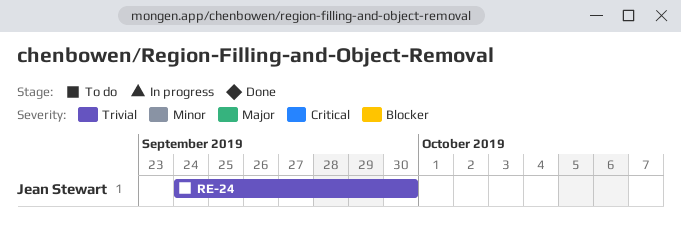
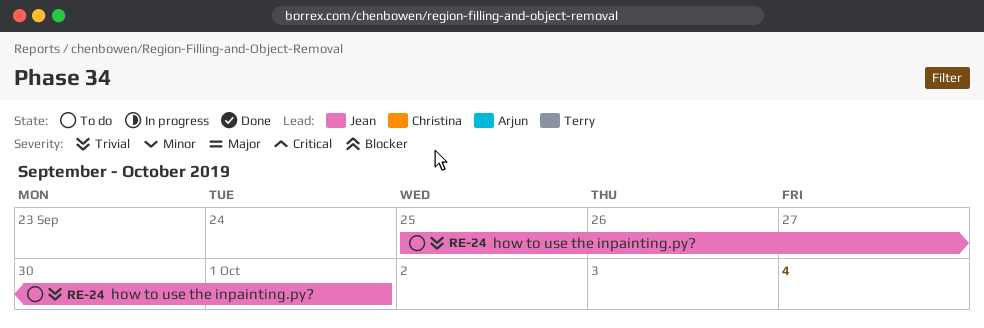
RE-24, start: Sep 24 -> Sep 25
RE-24, due: Sep 30 -> Oct 1

